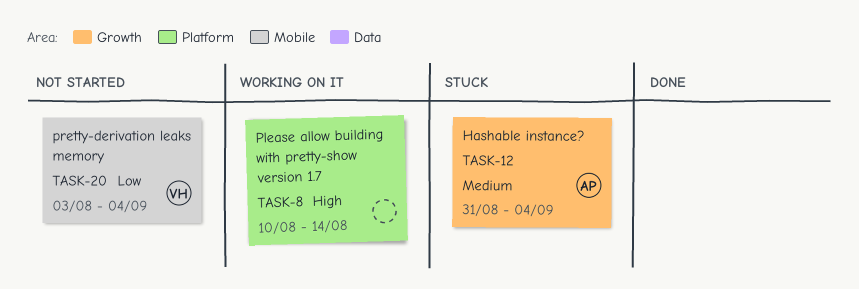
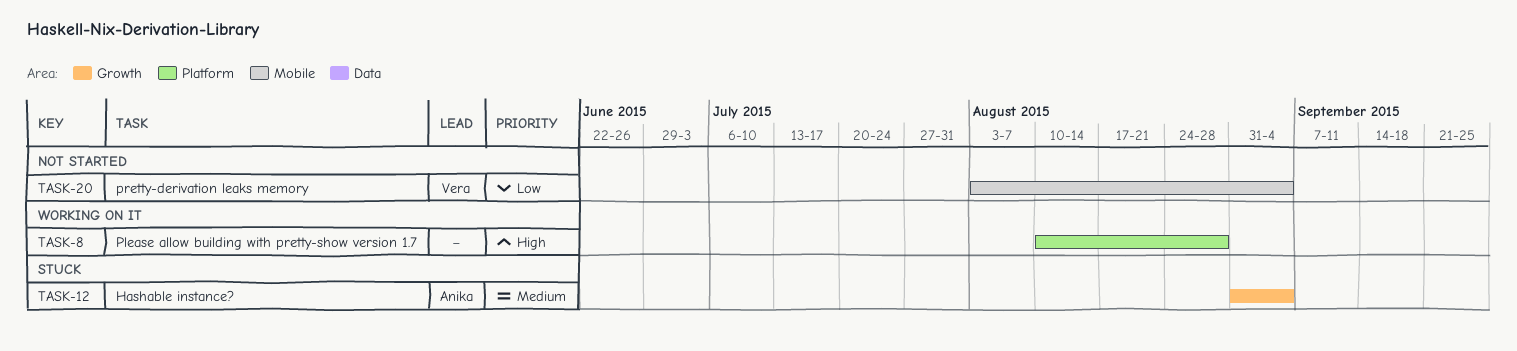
TASK-8, due: Aug 14 -> Aug 28

